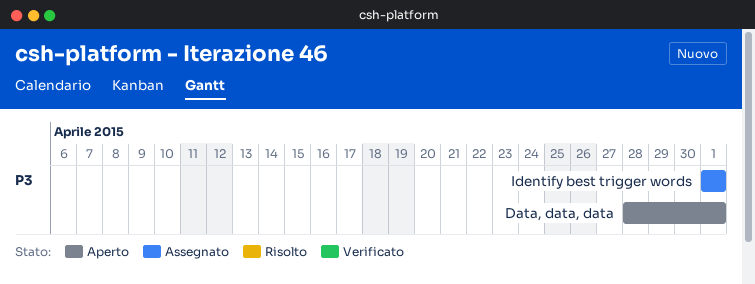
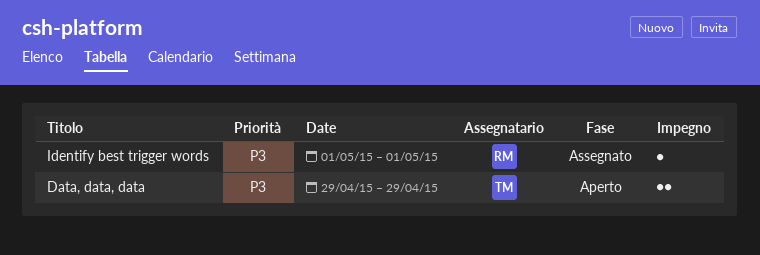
Data, data, data, start: Apr 28 -> Apr 29
Data, data, data, due: May 1 -> Apr 29

